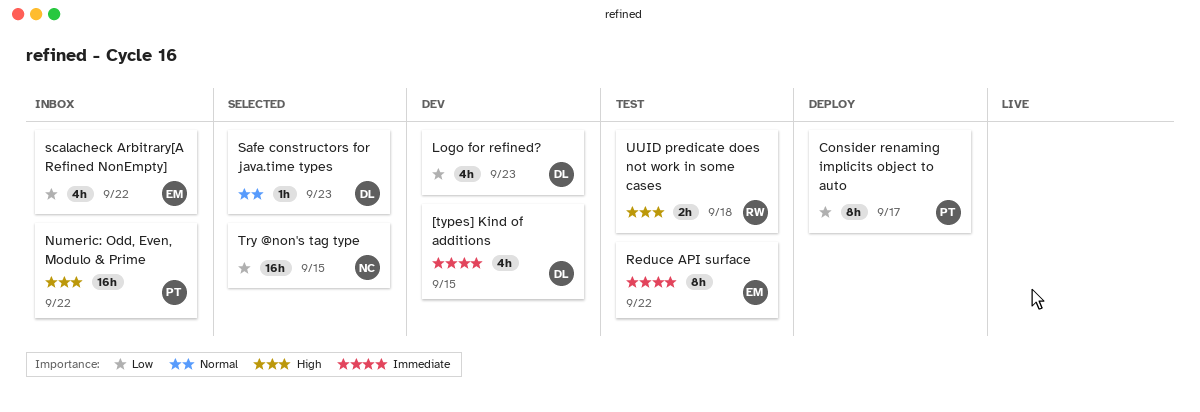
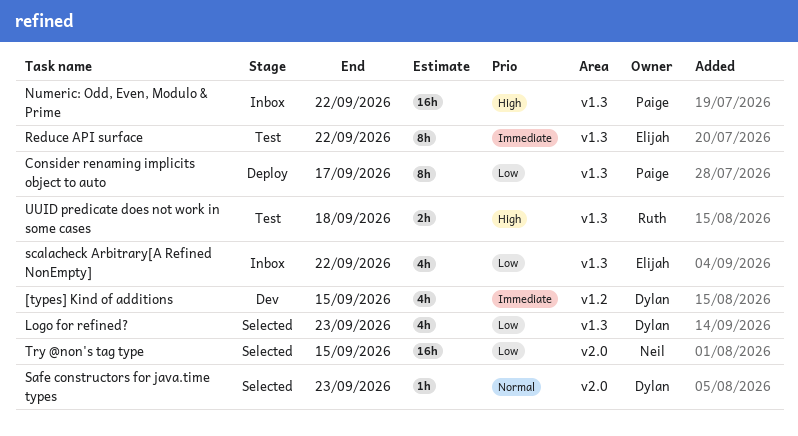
Logo for refined?, status: Dev -> Selected

